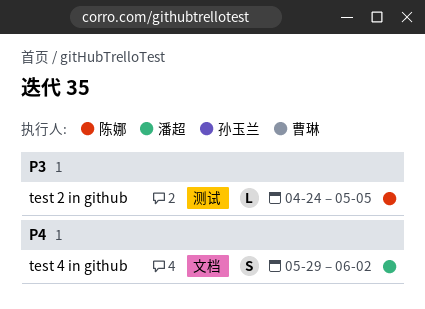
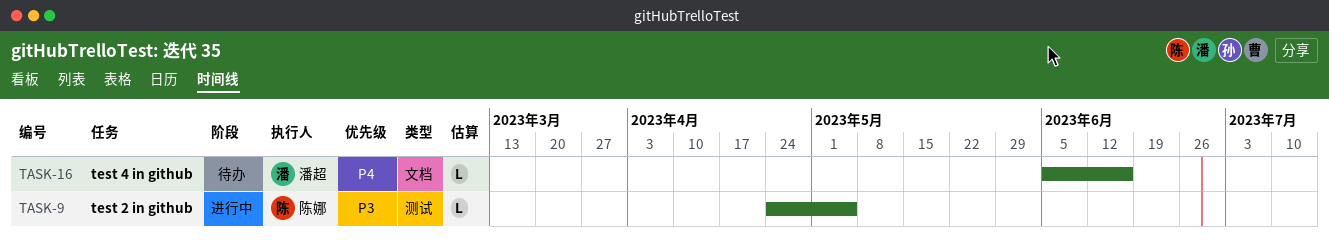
test 4 in github, estimate: S -> L
test 4 in github, start: May 29 -> Jun 5
test 4 in github, due: Jun 2 -> Jun 16

